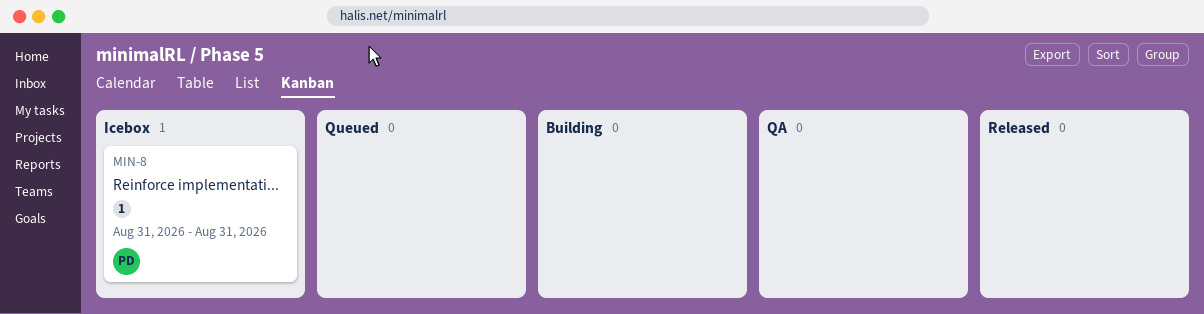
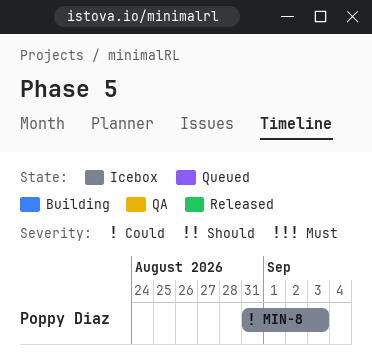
MIN-8, due: Aug 31 -> Sep 3

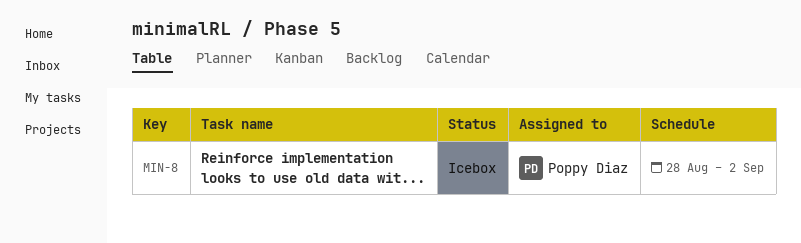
MIN-8, start: Aug 31 -> Aug 28
MIN-8, due: Sep 3 -> Sep 2

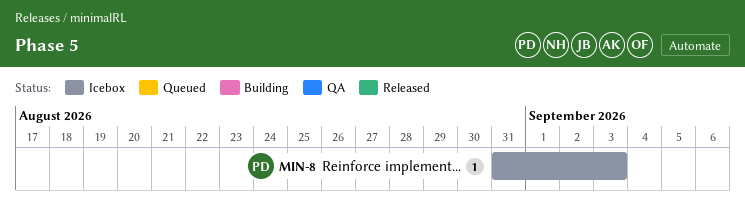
MIN-8, start: Aug 28 -> Aug 31
MIN-8, due: Sep 2 -> Sep 3

